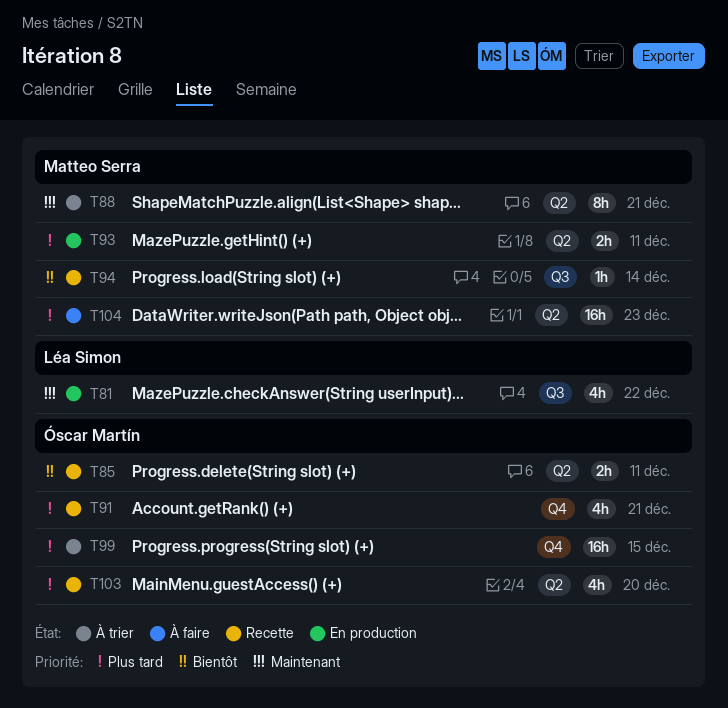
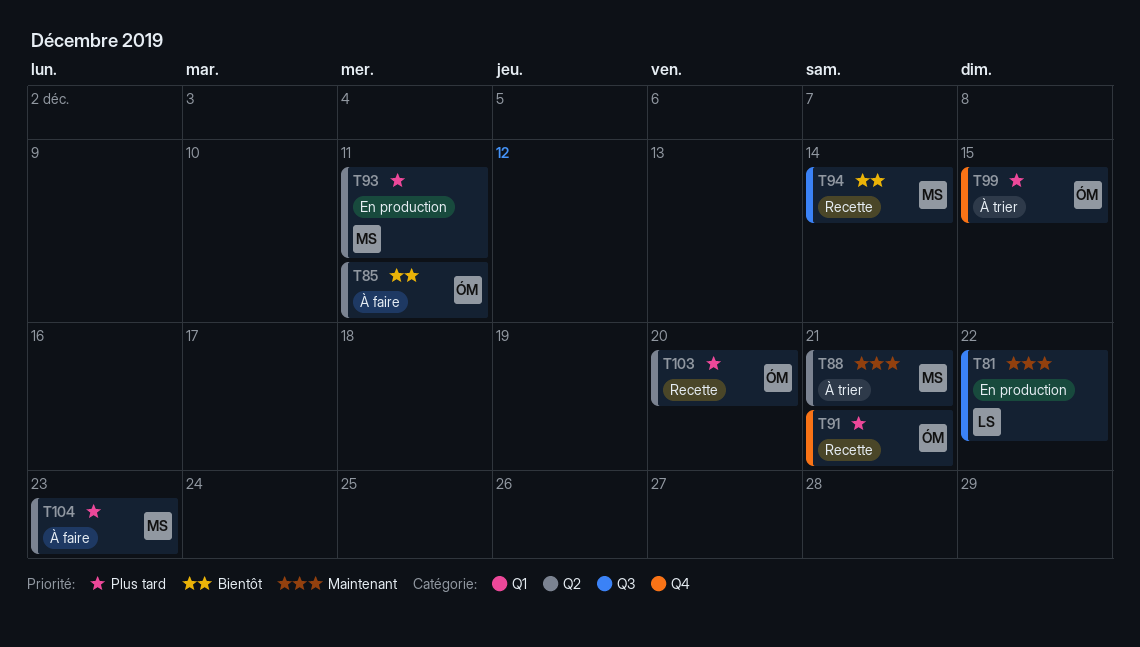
T85, status: Recette -> À faire

